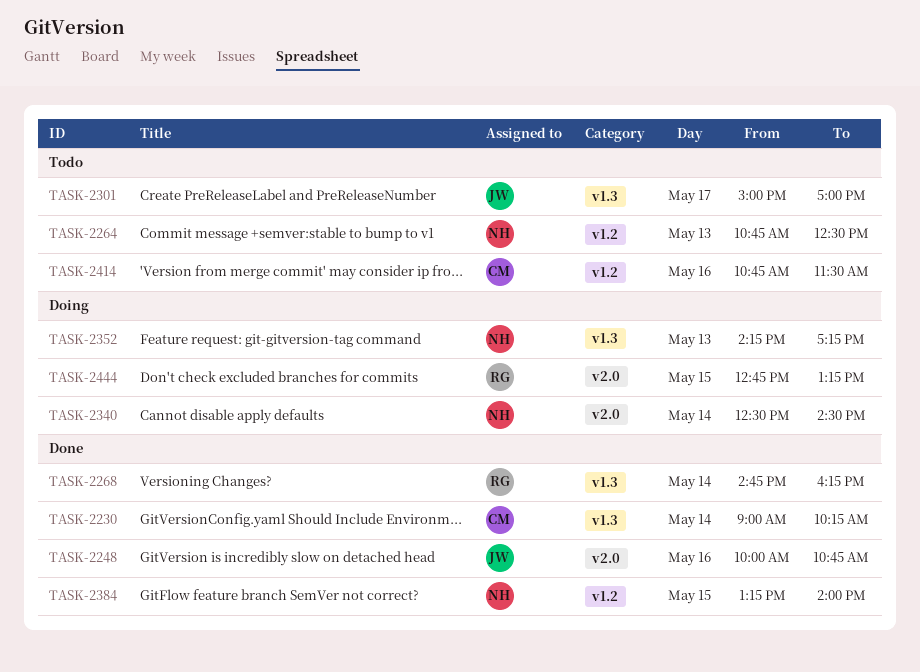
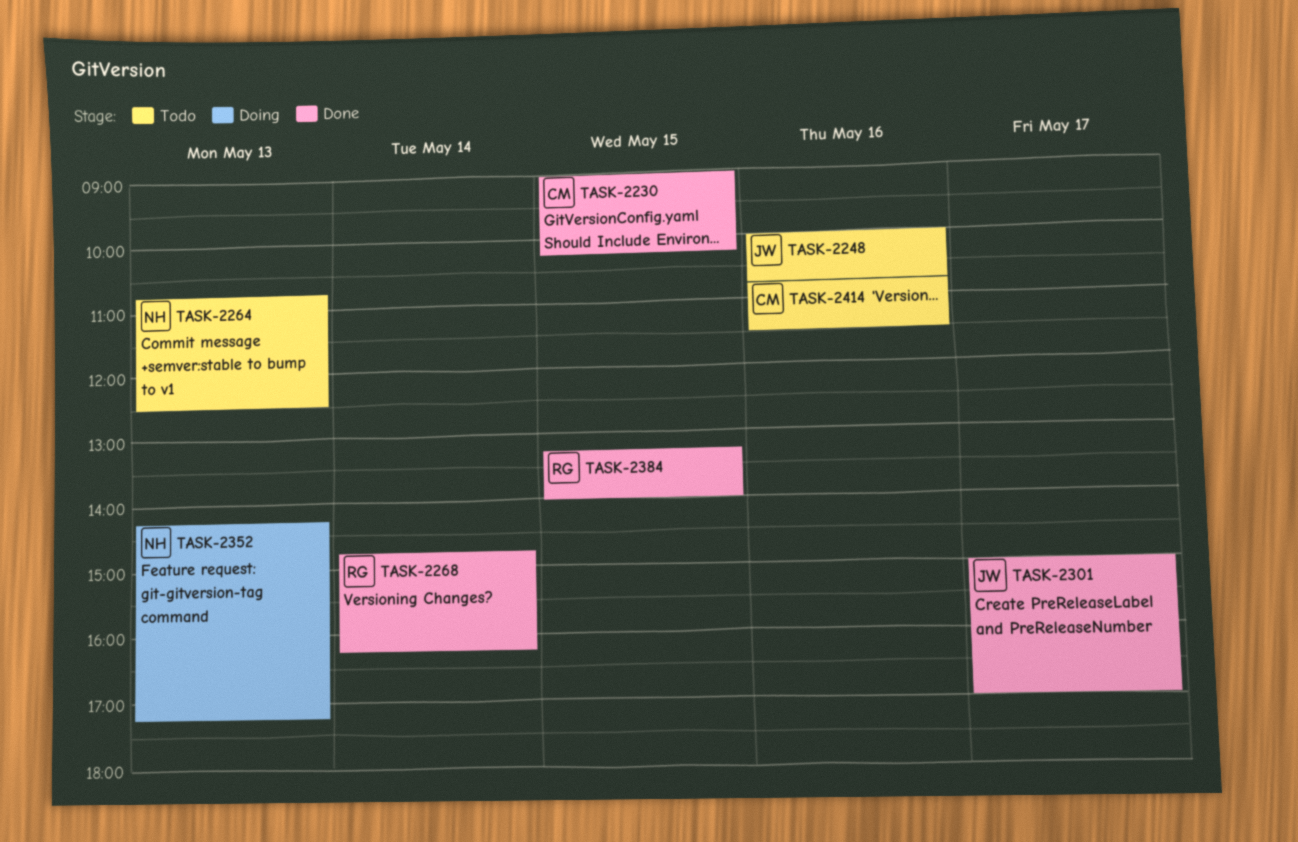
TASK-2230, day: May 14 -> May 15
TASK-2248, status: Done -> Todo
TASK-2301, status: Todo -> Done
TASK-2340: present -> none
TASK-2384, owner: NH -> RG
TASK-2444: present -> none

